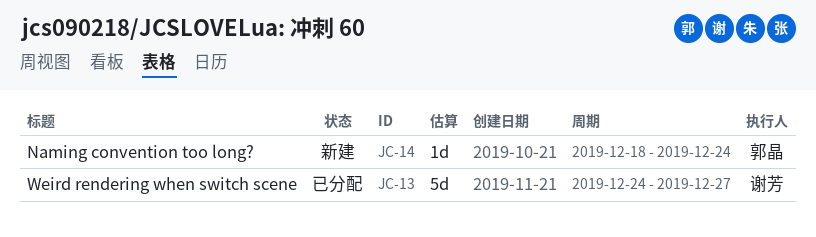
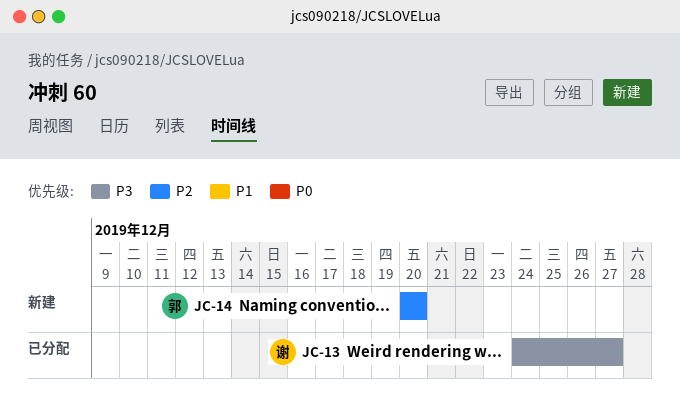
JC-14, start: Dec 18 -> Dec 20
JC-14, due: Dec 24 -> Dec 20

